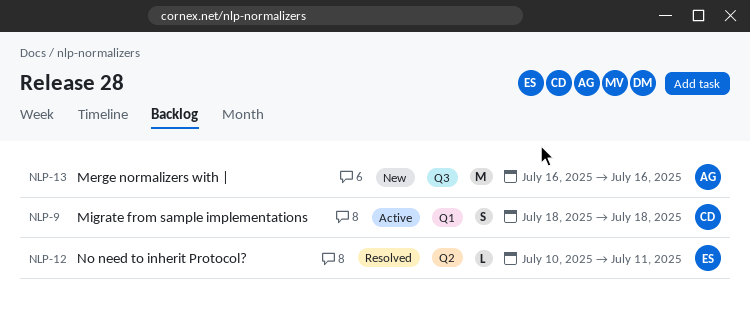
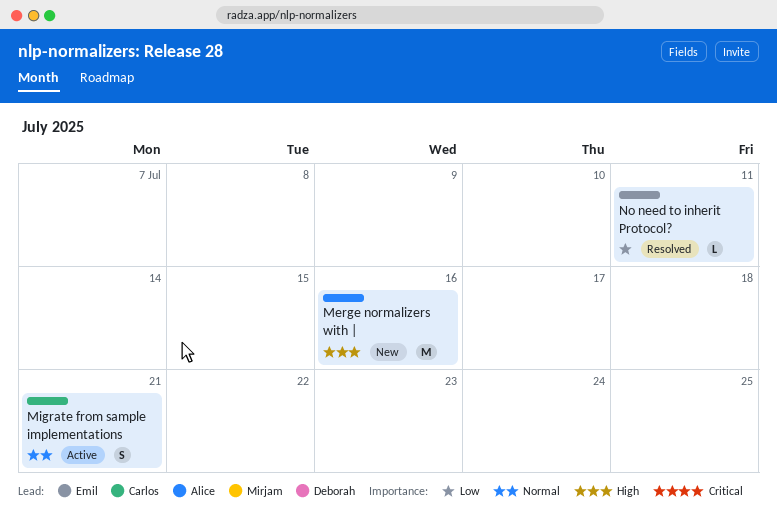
Migrate from sample implementations, due: Jul 18 -> Jul 21

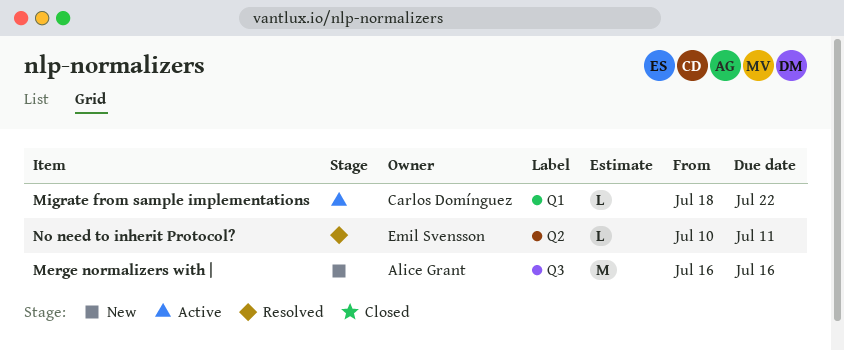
Migrate from sample implementations, estimate: S -> L
Migrate from sample implementations, due: Jul 21 -> Jul 22

